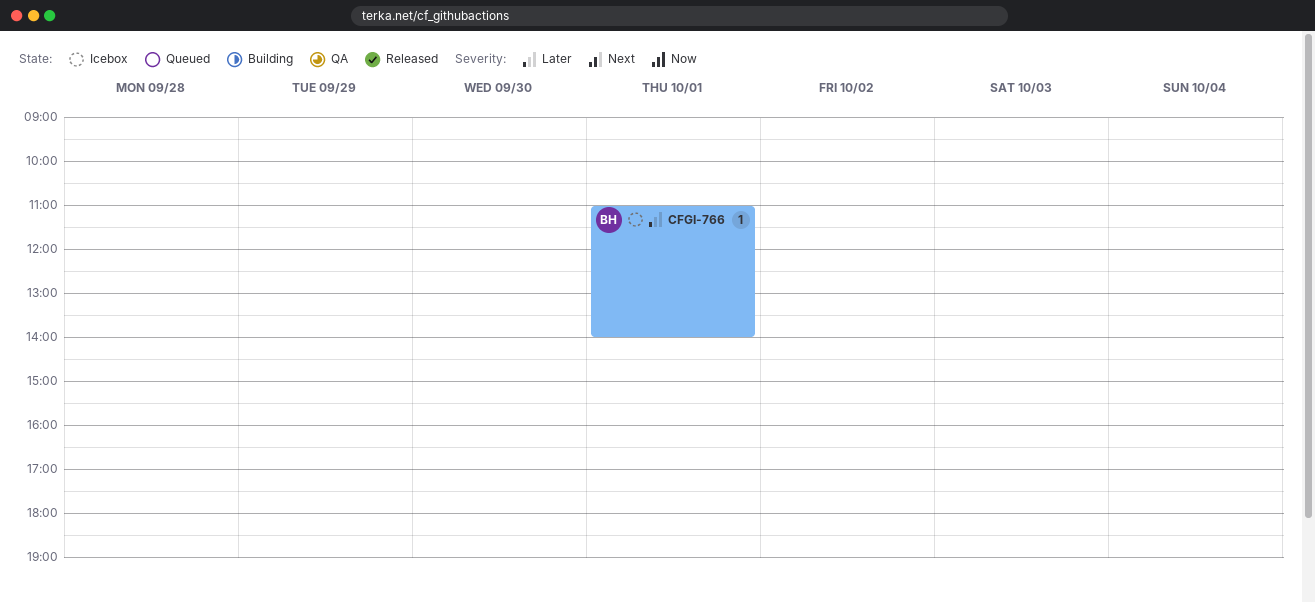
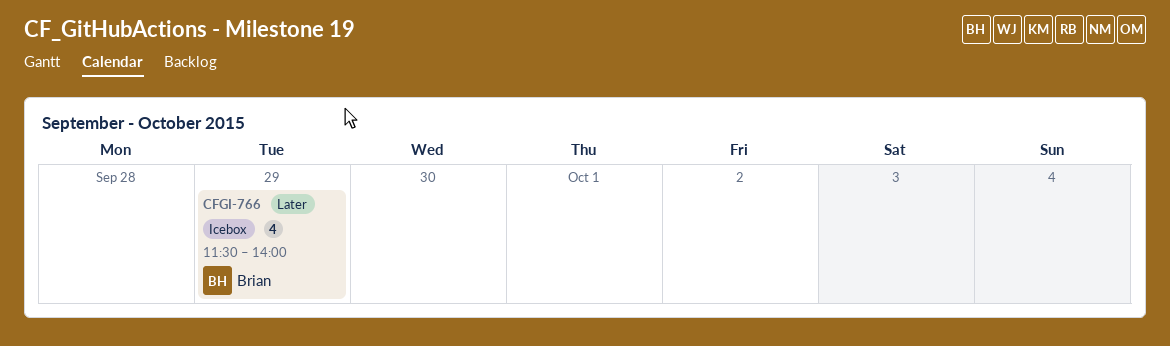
CFGI-766, estimate: 1 -> 4
CFGI-766, day: Oct 1 -> Sep 29
CFGI-766, begins: 11:00 -> 11:30

